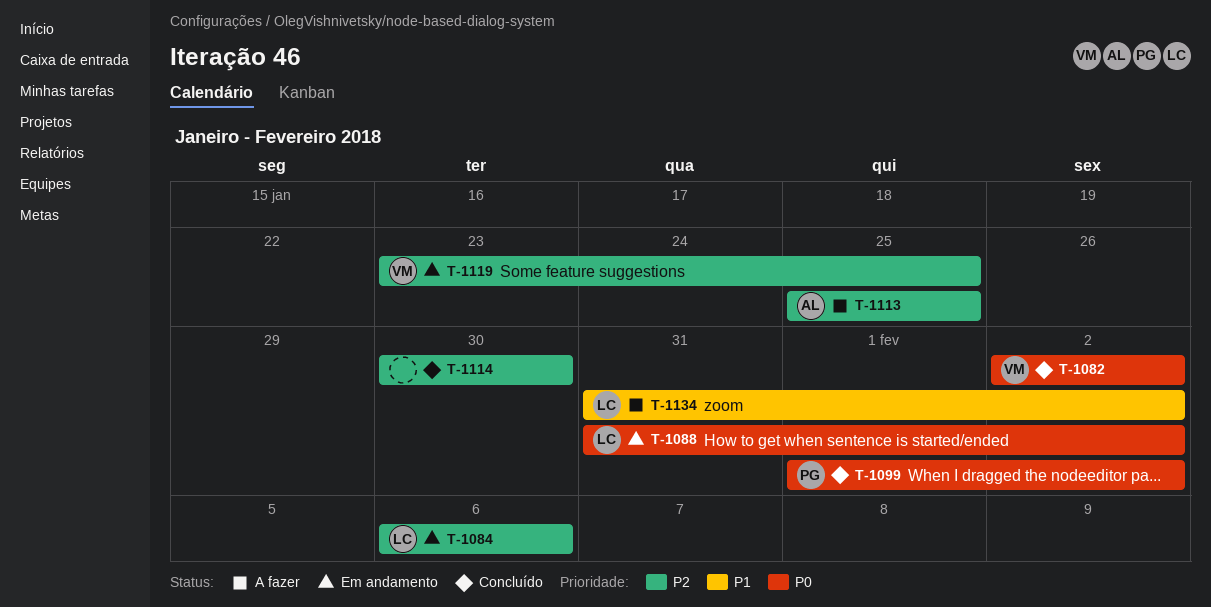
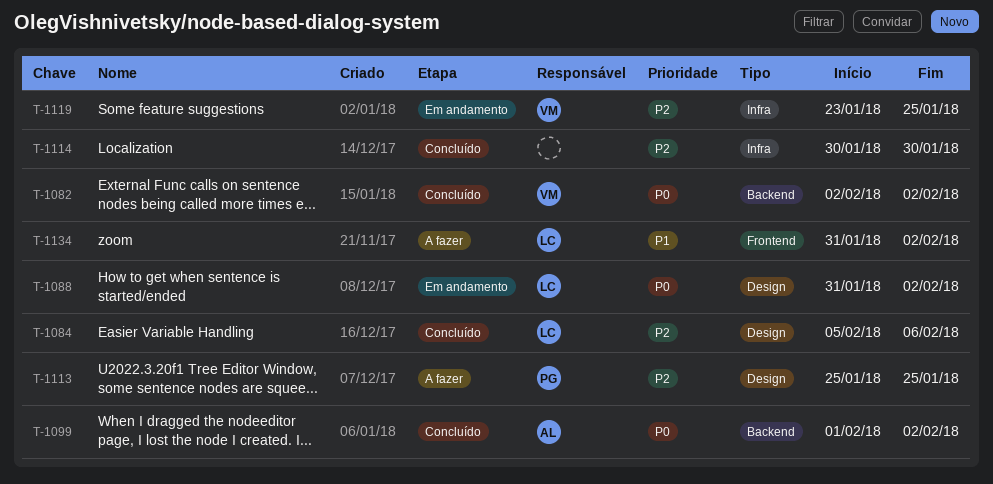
T-1084, status: Em andamento -> Concluído
T-1084, start: Feb 6 -> Feb 5
T-1099, owner: PG -> AL
T-1113, owner: AL -> PG

